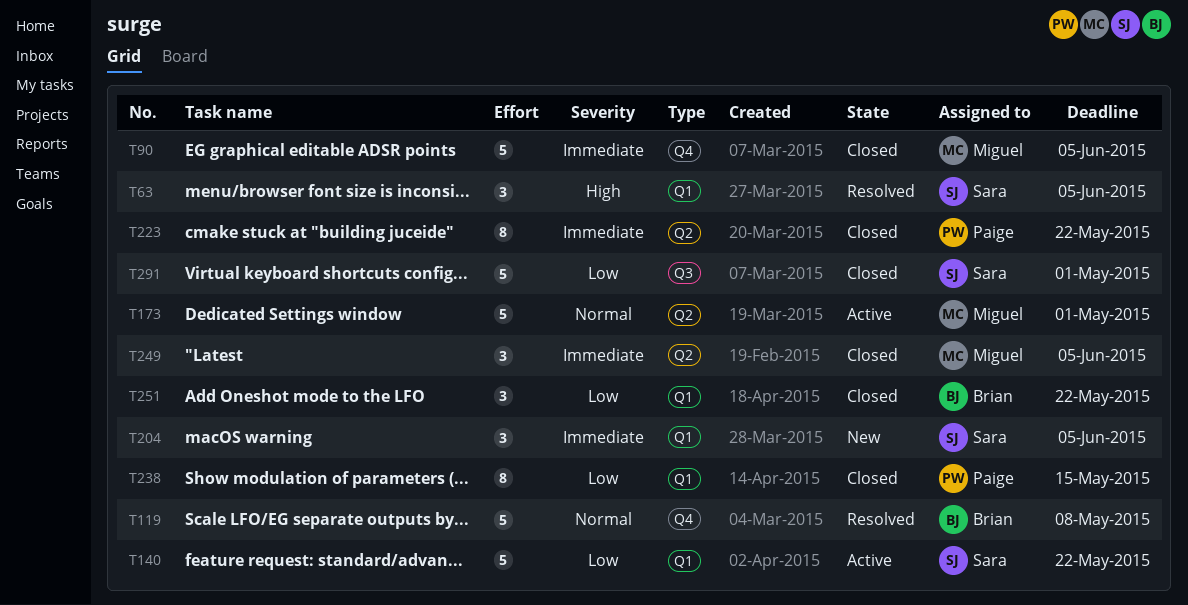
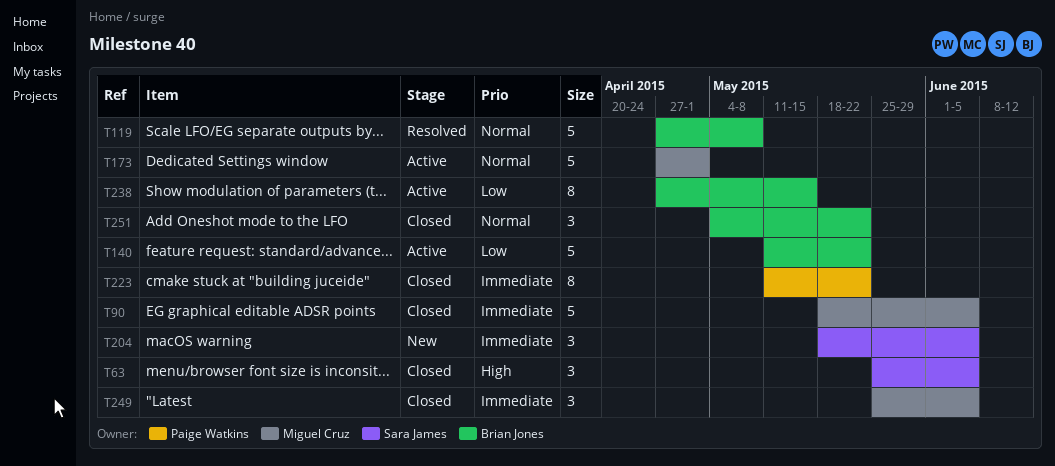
T63, status: Resolved -> Closed
T140, owner: Sara James -> Brian Jones
T238, status: Closed -> Active
T238, owner: Paige Watkins -> Brian Jones
T251, priority: Low -> Normal
T291: present -> none

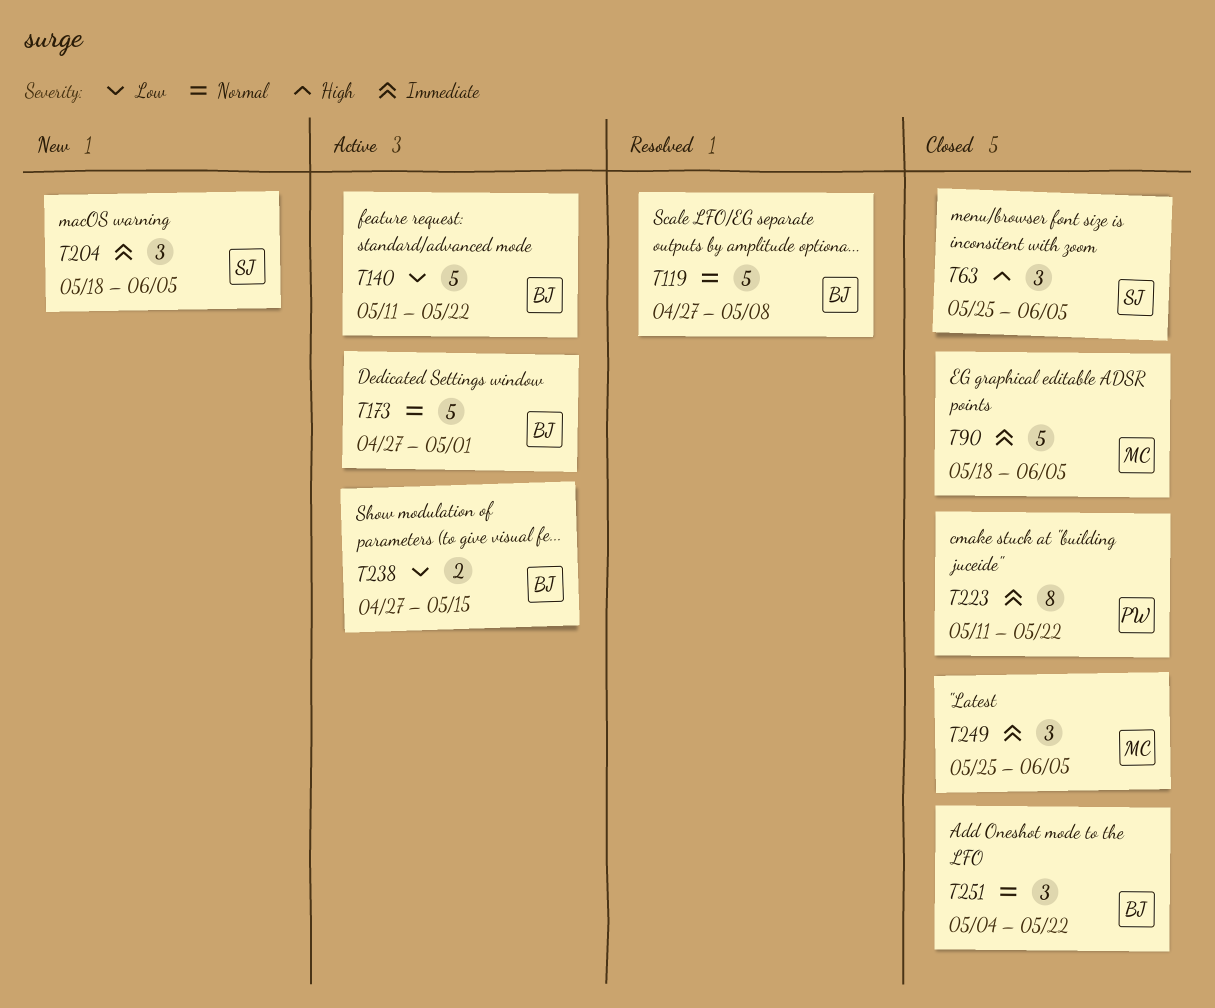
T173, owner: Miguel Cruz -> Brian Jones
T238, estimate: 8 -> 2

